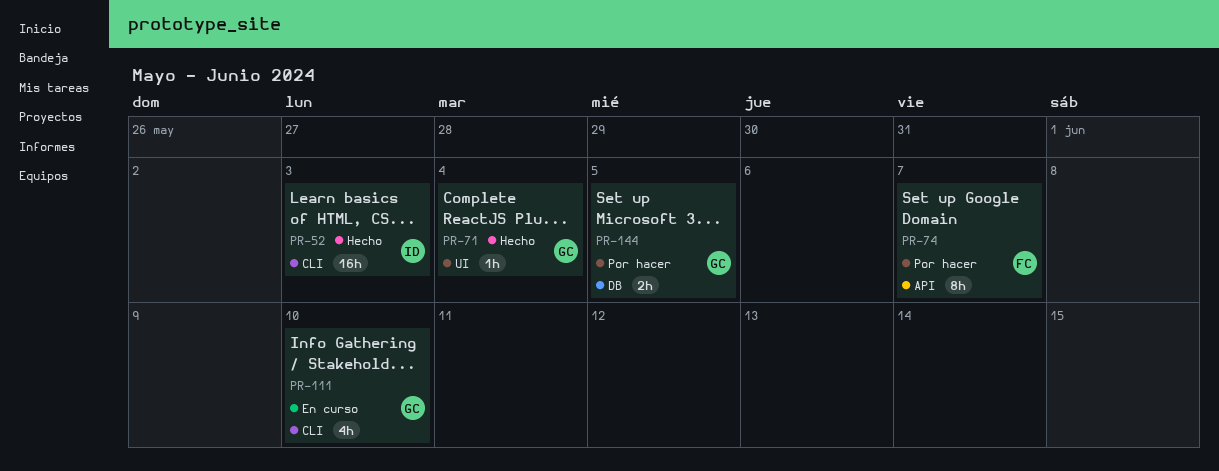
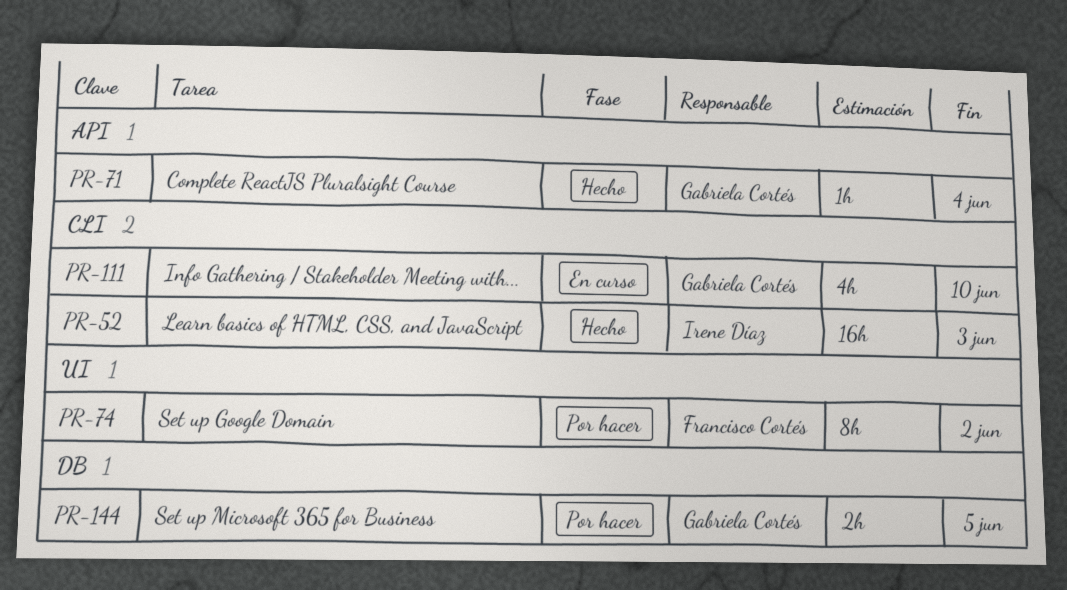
PR-71, label: UI -> API
PR-74, label: API -> UI
PR-74, due: Jun 7 -> Jun 2

